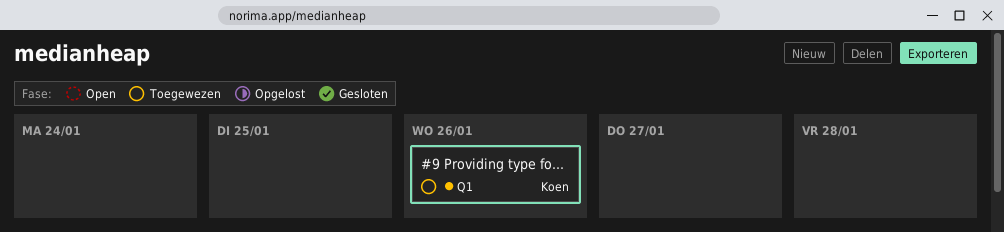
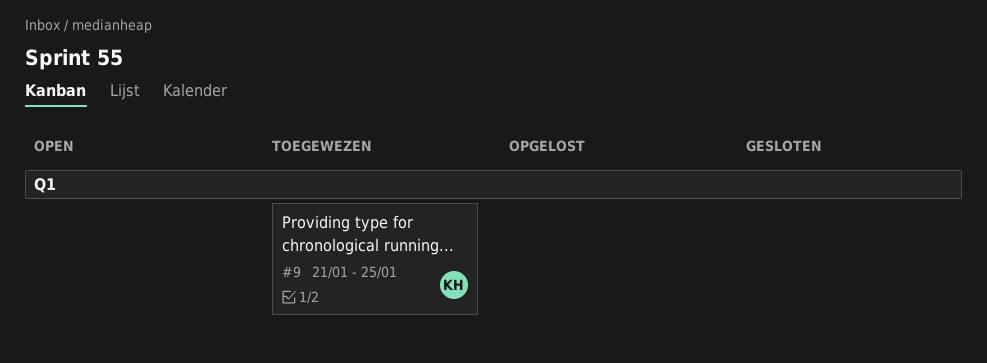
#9, due: Jan 26 -> Jan 25

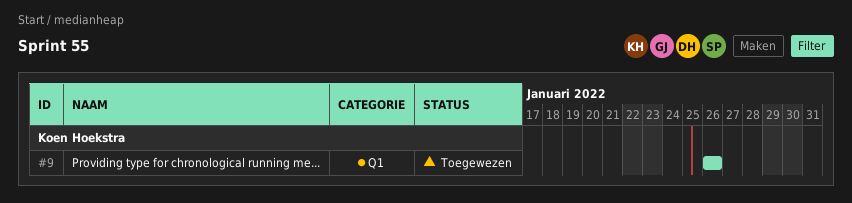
#9, start: Jan 21 -> Jan 26
#9, due: Jan 25 -> Jan 26

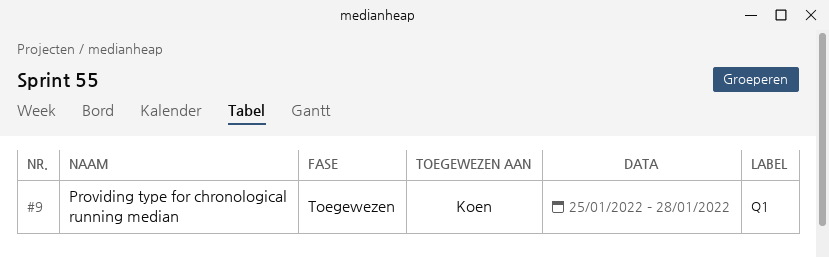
#9, start: Jan 26 -> Jan 25
#9, due: Jan 26 -> Jan 28

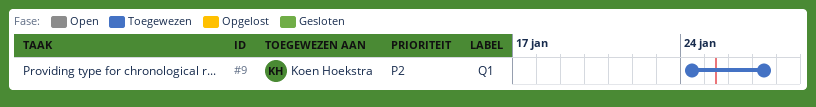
#9, start: Jan 25 -> Jan 24
#9, due: Jan 28 -> Jan 27

